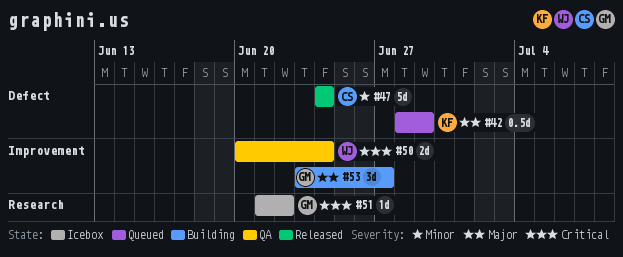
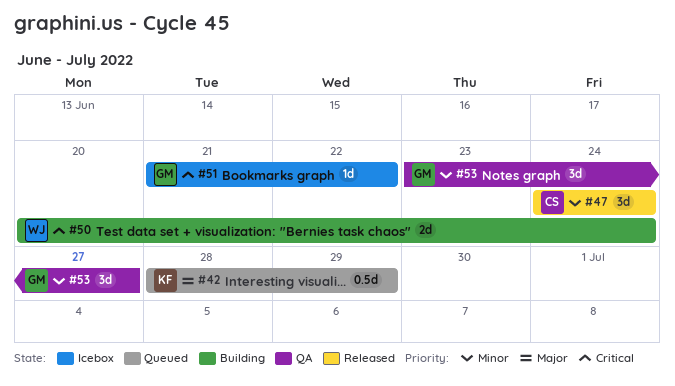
#47, estimate: 5d -> 3d
#50, status: QA -> Building
#53, status: Building -> QA
#53, priority: Major -> Minor

